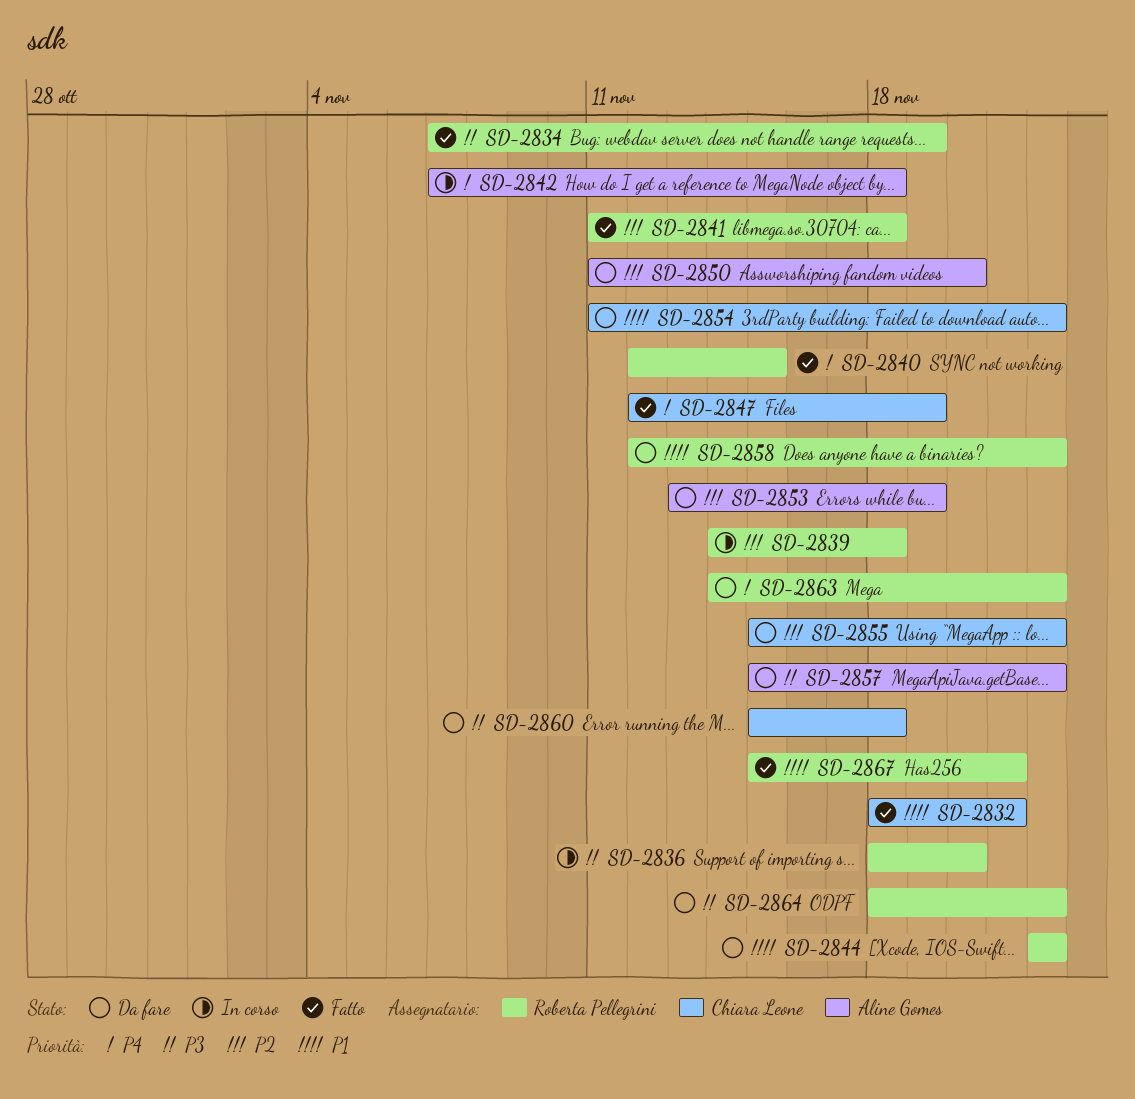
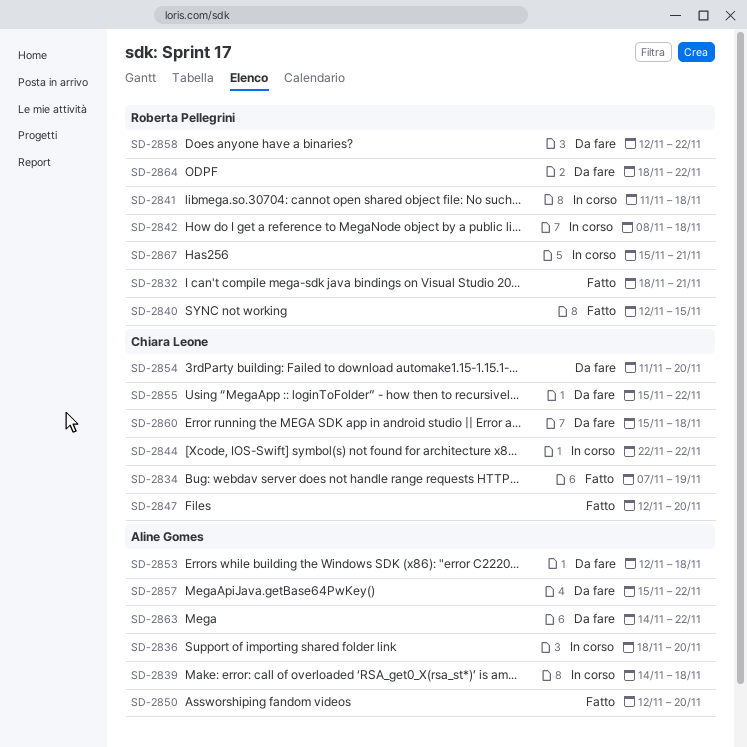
SD-2832, owner: Chiara Leone -> Roberta Pellegrini
SD-2834, owner: Roberta Pellegrini -> Chiara Leone
SD-2836, owner: Roberta Pellegrini -> Aline Gomes
SD-2839, owner: Roberta Pellegrini -> Aline Gomes
SD-2841, status: Fatto -> In corso
SD-2842, owner: Aline Gomes -> Roberta Pellegrini
SD-2842, start: Nov 7 -> Nov 8
SD-2844, status: Da fare -> In corso
SD-2844, owner: Roberta Pellegrini -> Chiara Leone
SD-2847, due: Nov 19 -> Nov 20
SD-2850, status: Da fare -> Fatto
SD-2850, start: Nov 11 -> Nov 12
SD-2853, start: Nov 13 -> Nov 12
SD-2853, due: Nov 19 -> Nov 18
SD-2854, due: Nov 22 -> Nov 20
SD-2863, owner: Roberta Pellegrini -> Aline Gomes
SD-2867, status: Fatto -> In corso

